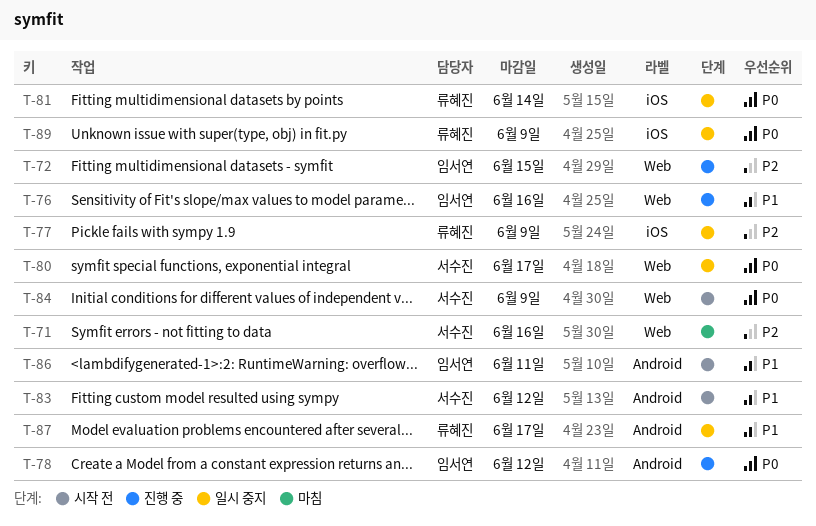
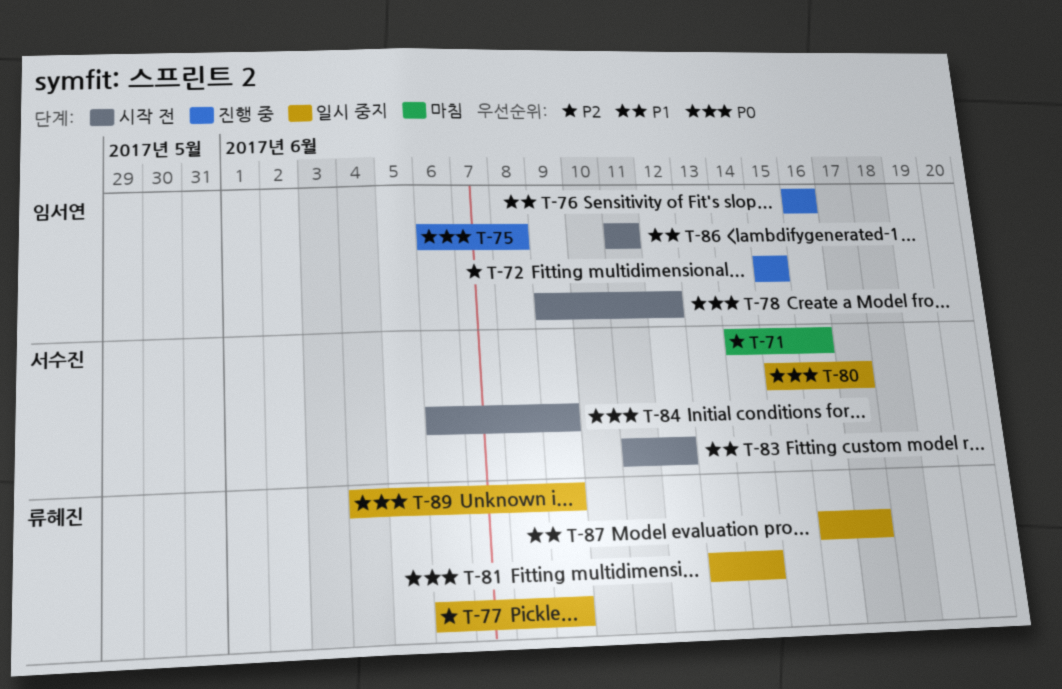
T-75: none -> present
T-78, status: 진행 중 -> 시작 전

